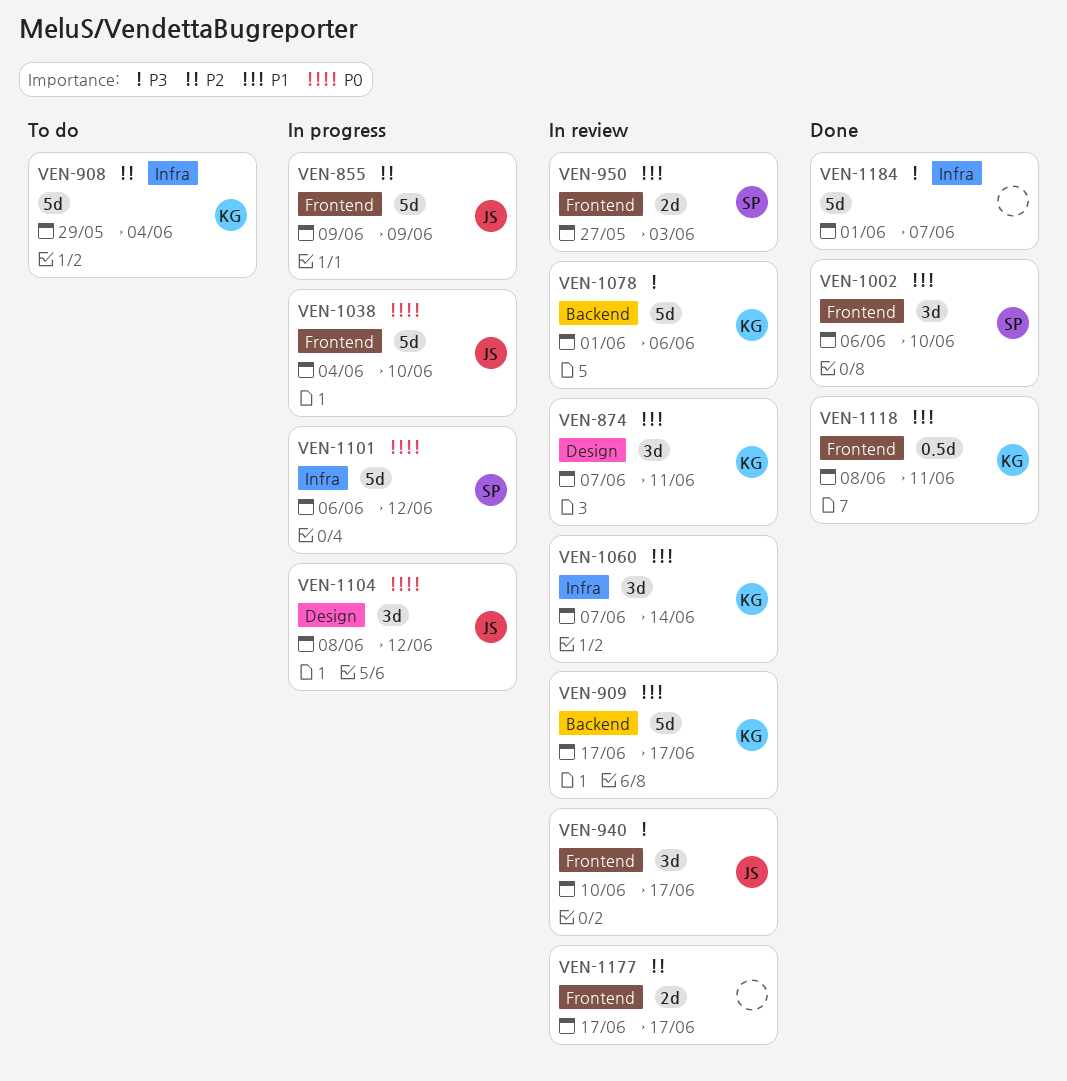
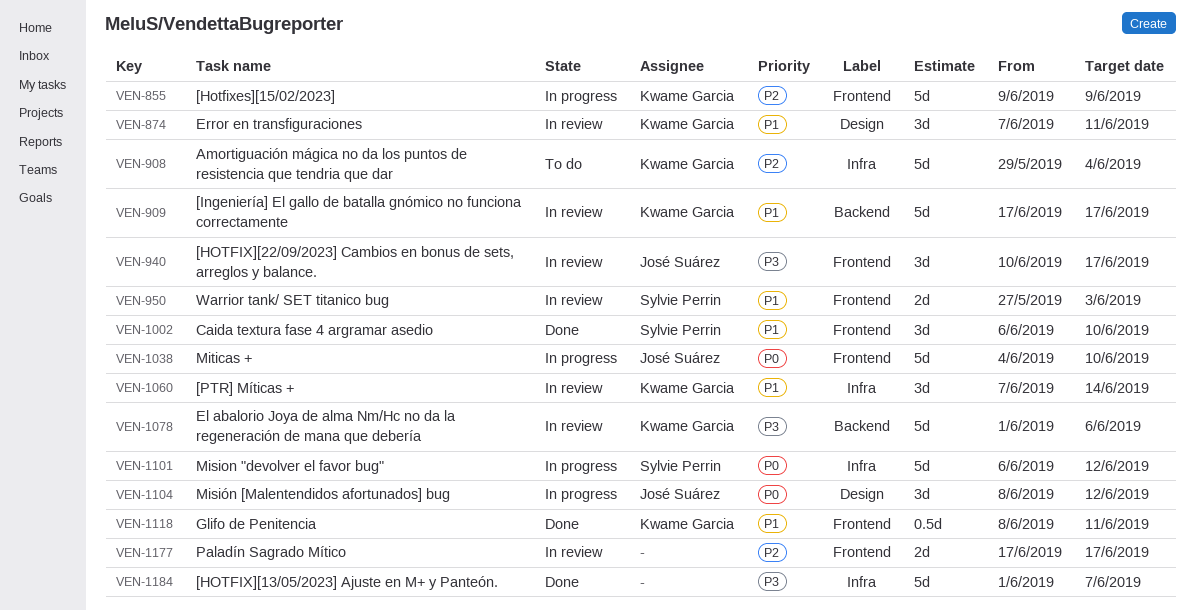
VEN-855, owner: José Suárez -> Kwame Garcia

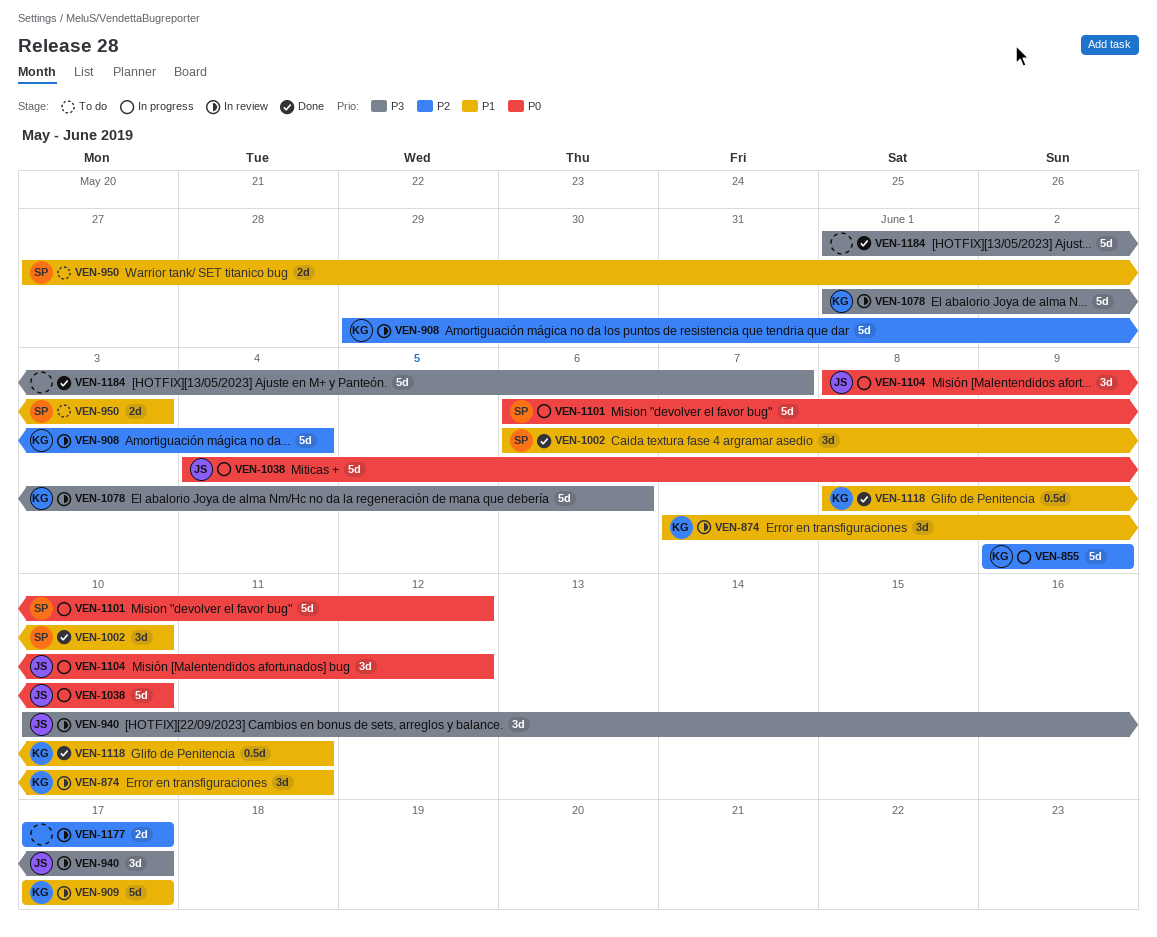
VEN-908, status: To do -> In review
VEN-950, status: In review -> To do
VEN-1060: present -> none

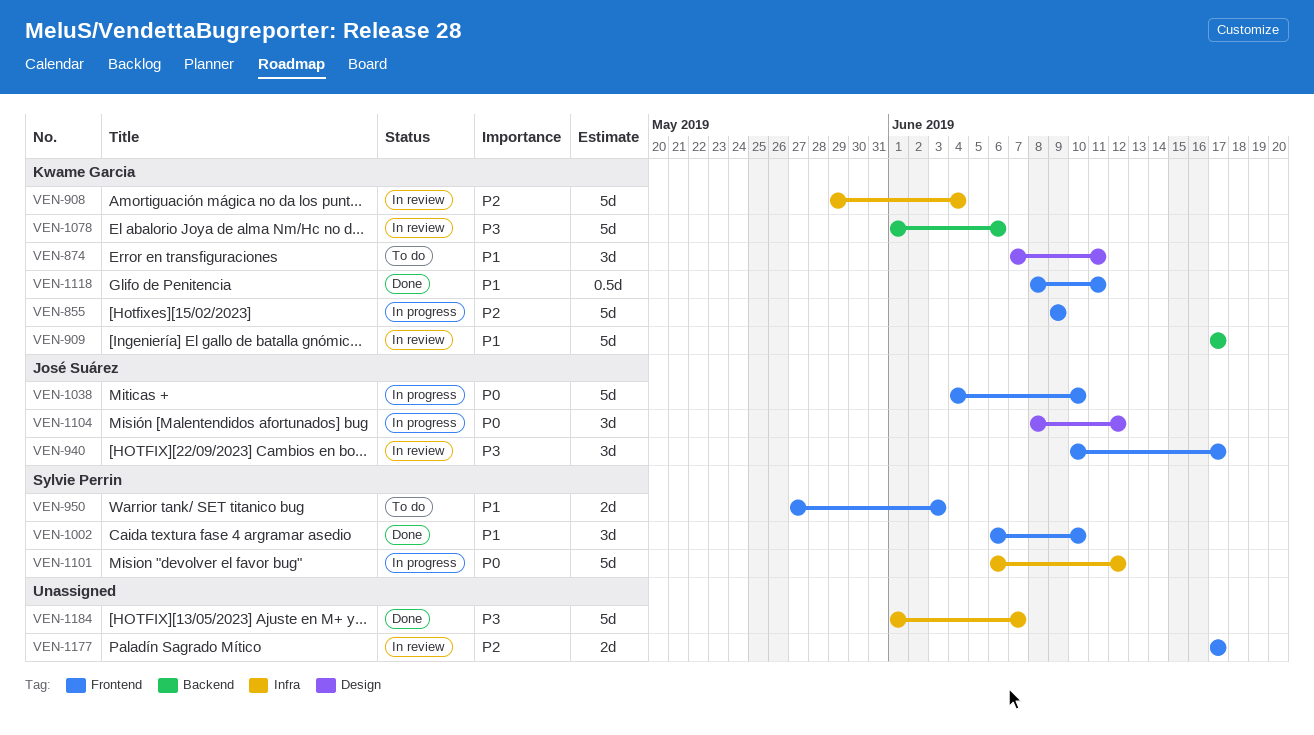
VEN-874, status: In review -> To do

